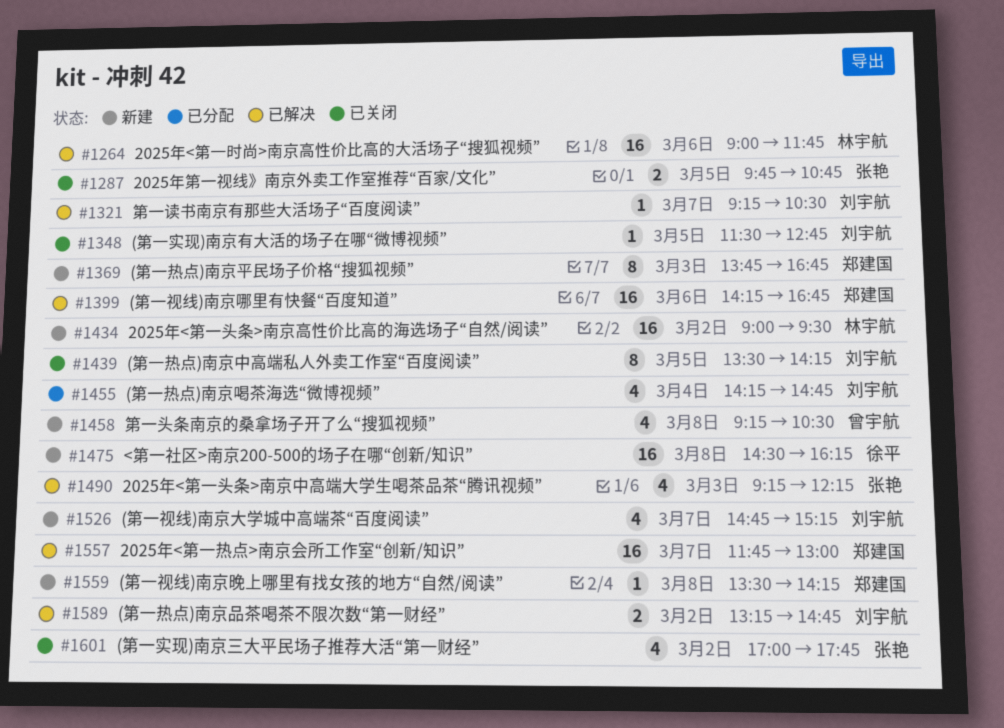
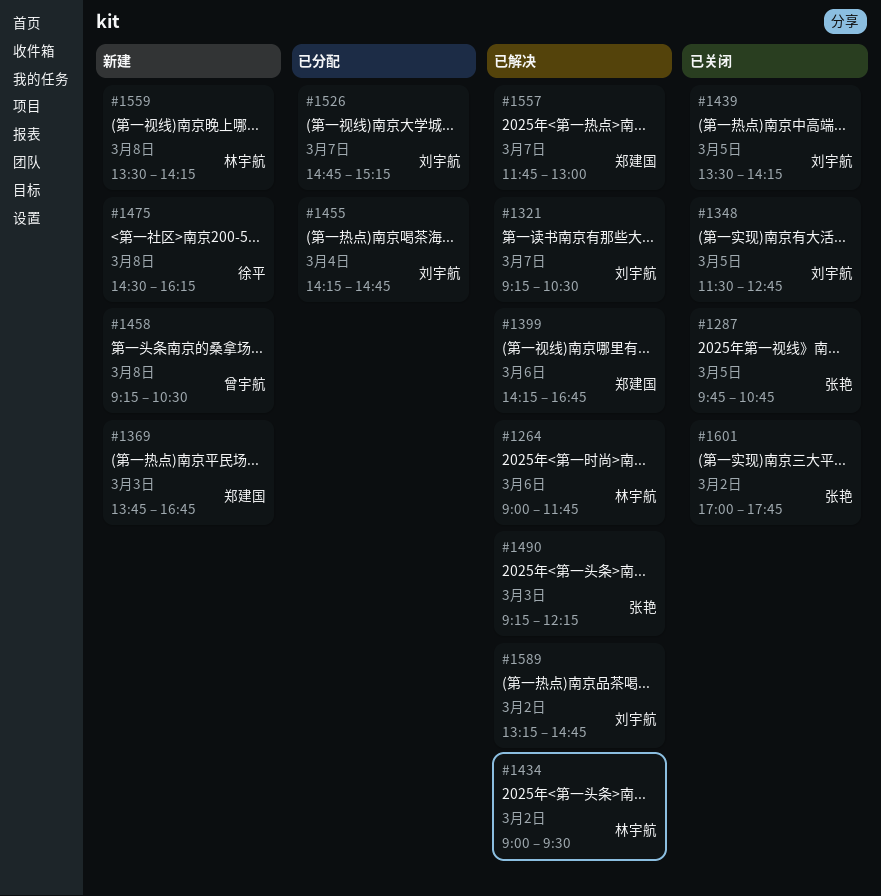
#1434, status: 新建 -> 已解决
#1526, status: 新建 -> 已分配
#1559, owner: 郑建国 -> 林宇航

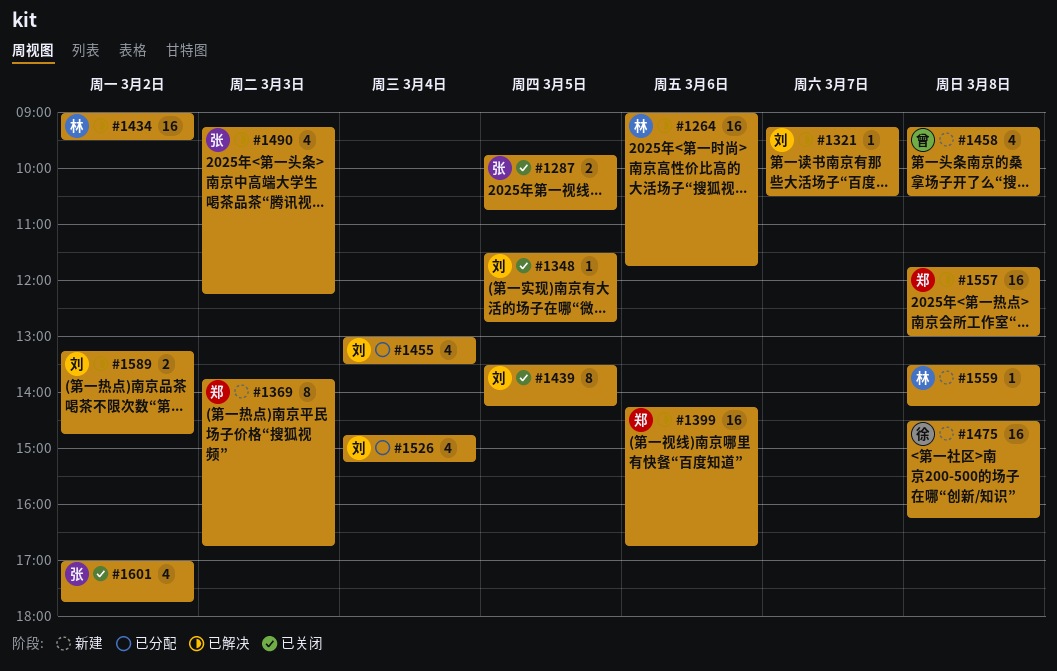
#1455, begins: 14:15 -> 13:00
#1455, ends: 14:45 -> 13:30
#1526, day: Mar 7 -> Mar 4
#1557, day: Mar 7 -> Mar 8

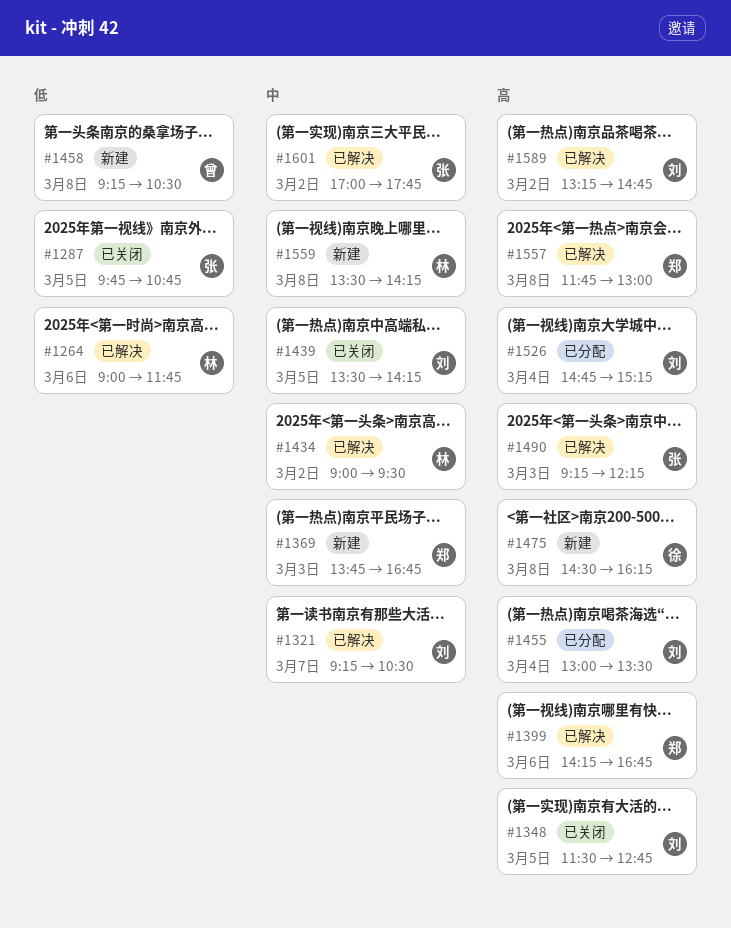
#1601, status: 已关闭 -> 已解决

